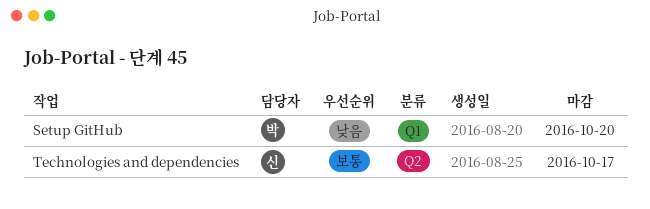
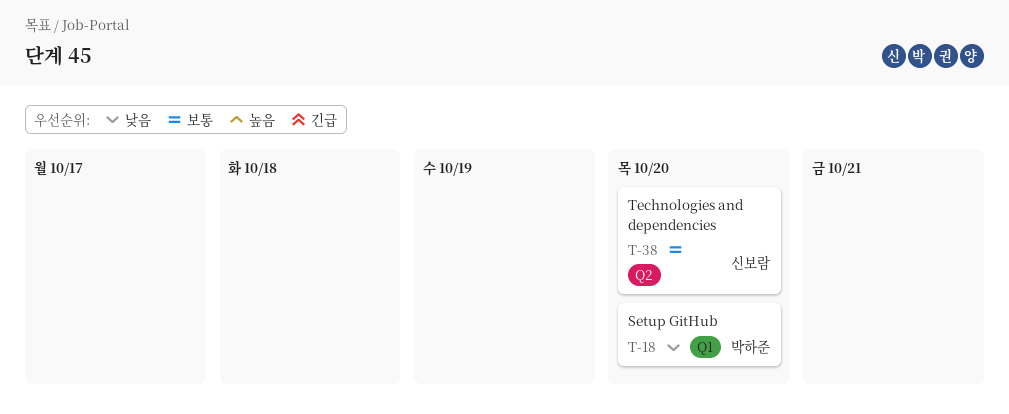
Technologies and dependencies, due: Oct 17 -> Oct 20

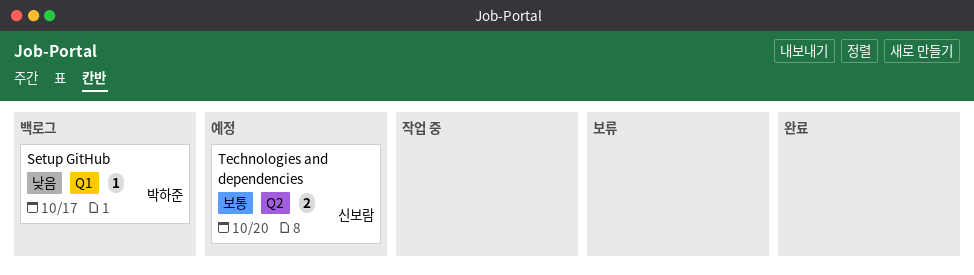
Setup GitHub, due: Oct 20 -> Oct 17

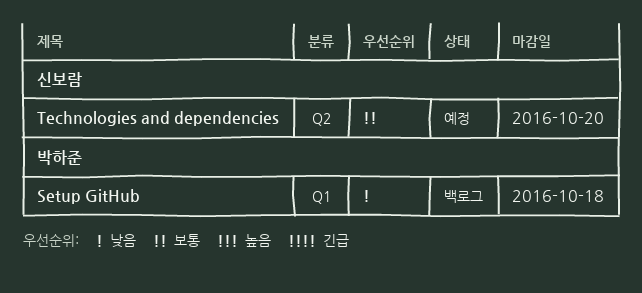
Setup GitHub, due: Oct 17 -> Oct 18

